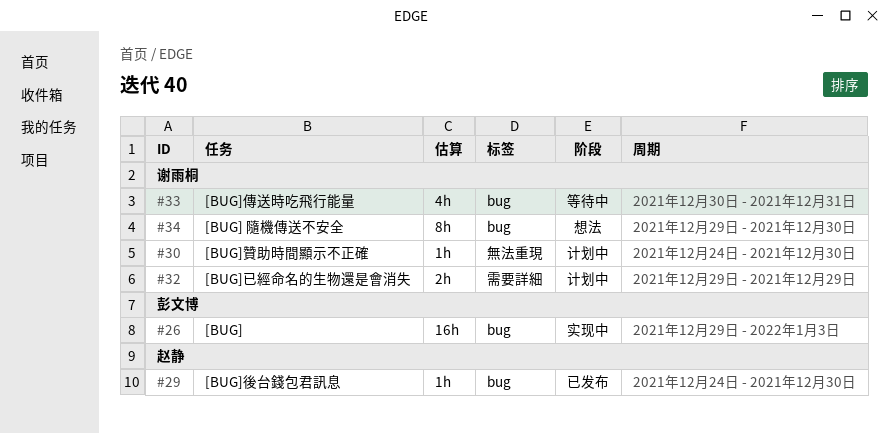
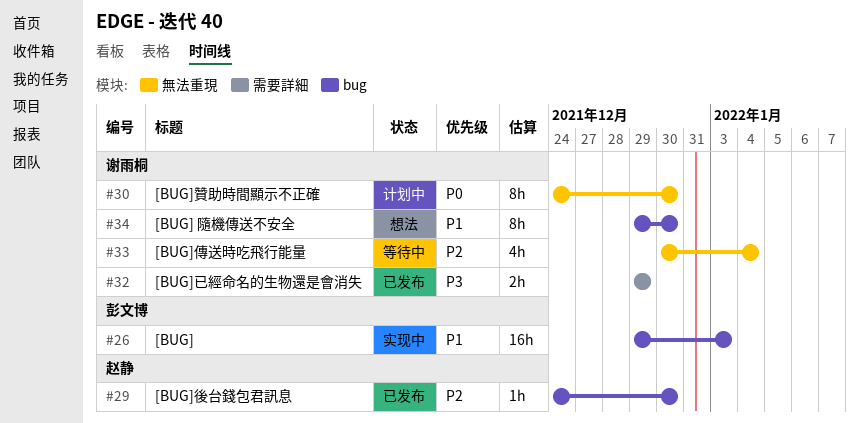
#30, estimate: 1h -> 8h
#32, status: 计划中 -> 已发布
#33, label: bug -> 無法重現
#33, due: Dec 31 -> Jan 4

